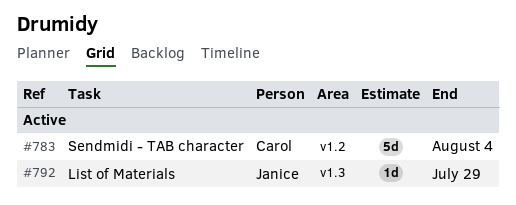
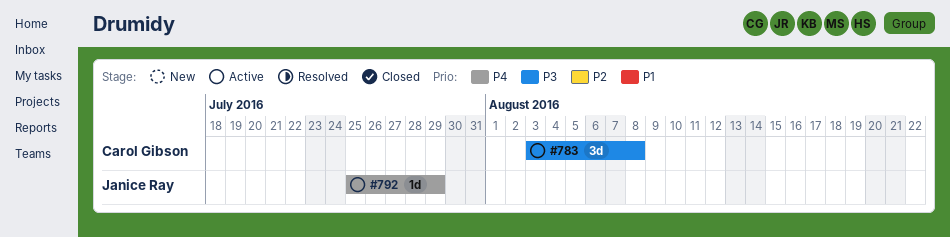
#783, estimate: 5d -> 3d
#783, due: Aug 4 -> Aug 8

